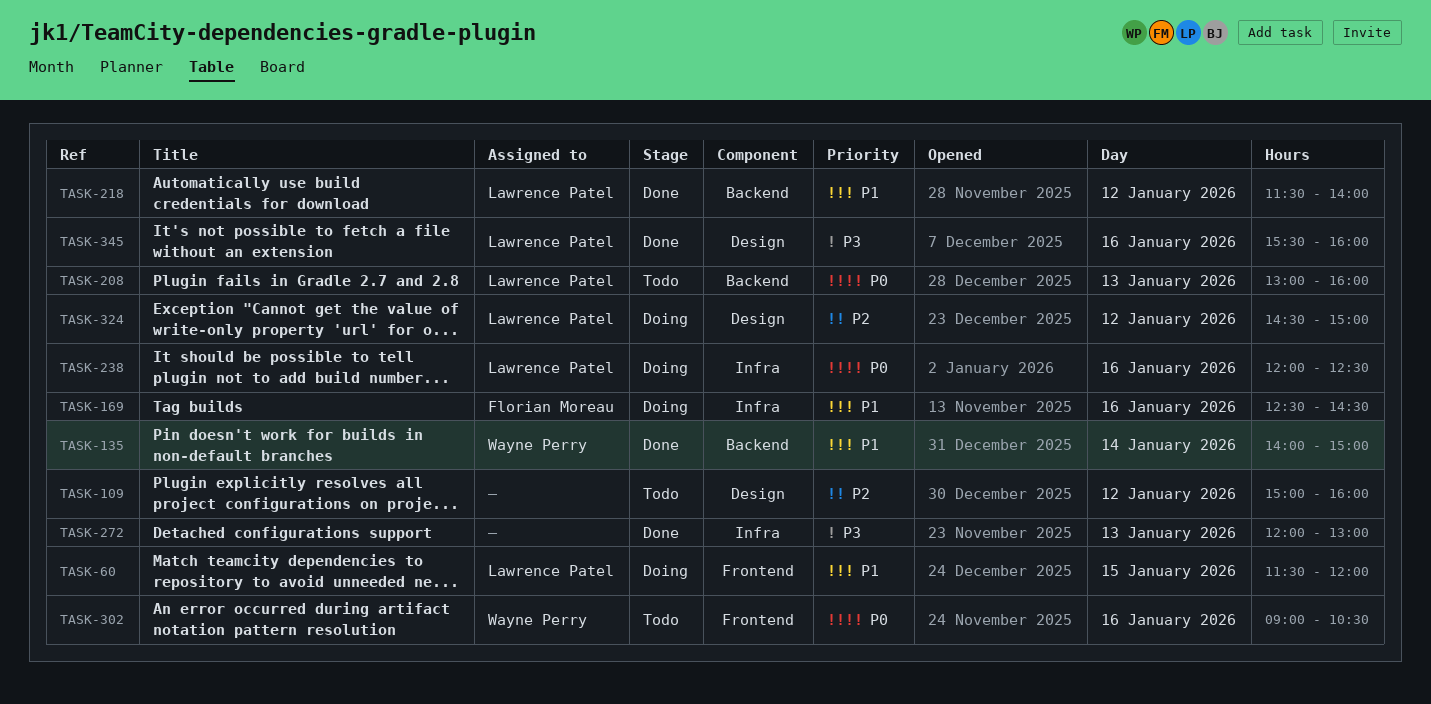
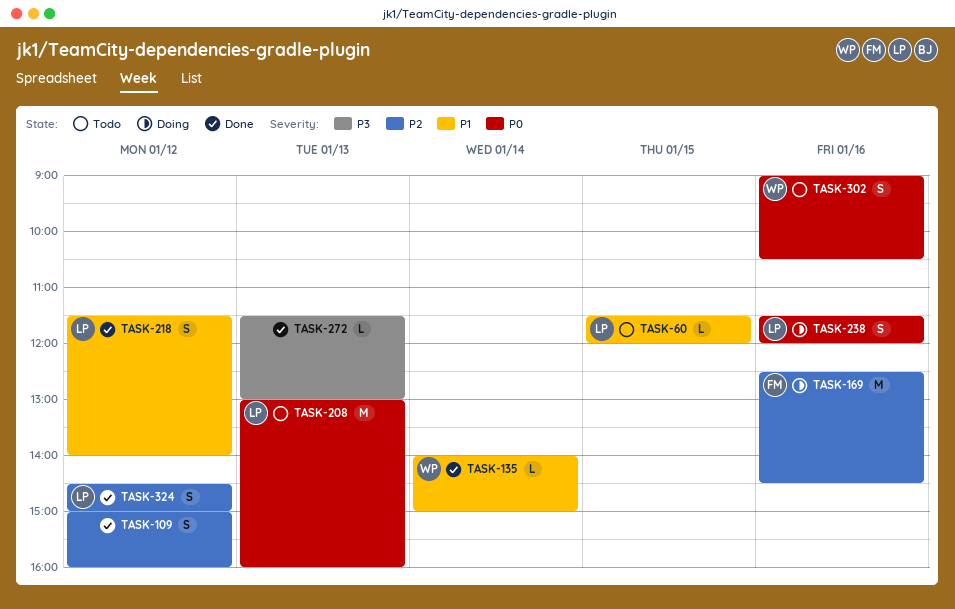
TASK-60, status: Doing -> Todo
TASK-109, status: Todo -> Done
TASK-169, priority: P1 -> P2
TASK-238, begins: 12:00 -> 11:30
TASK-238, ends: 12:30 -> 12:00
TASK-272, begins: 12:00 -> 11:30
TASK-324, status: Doing -> Done
TASK-345: present -> none

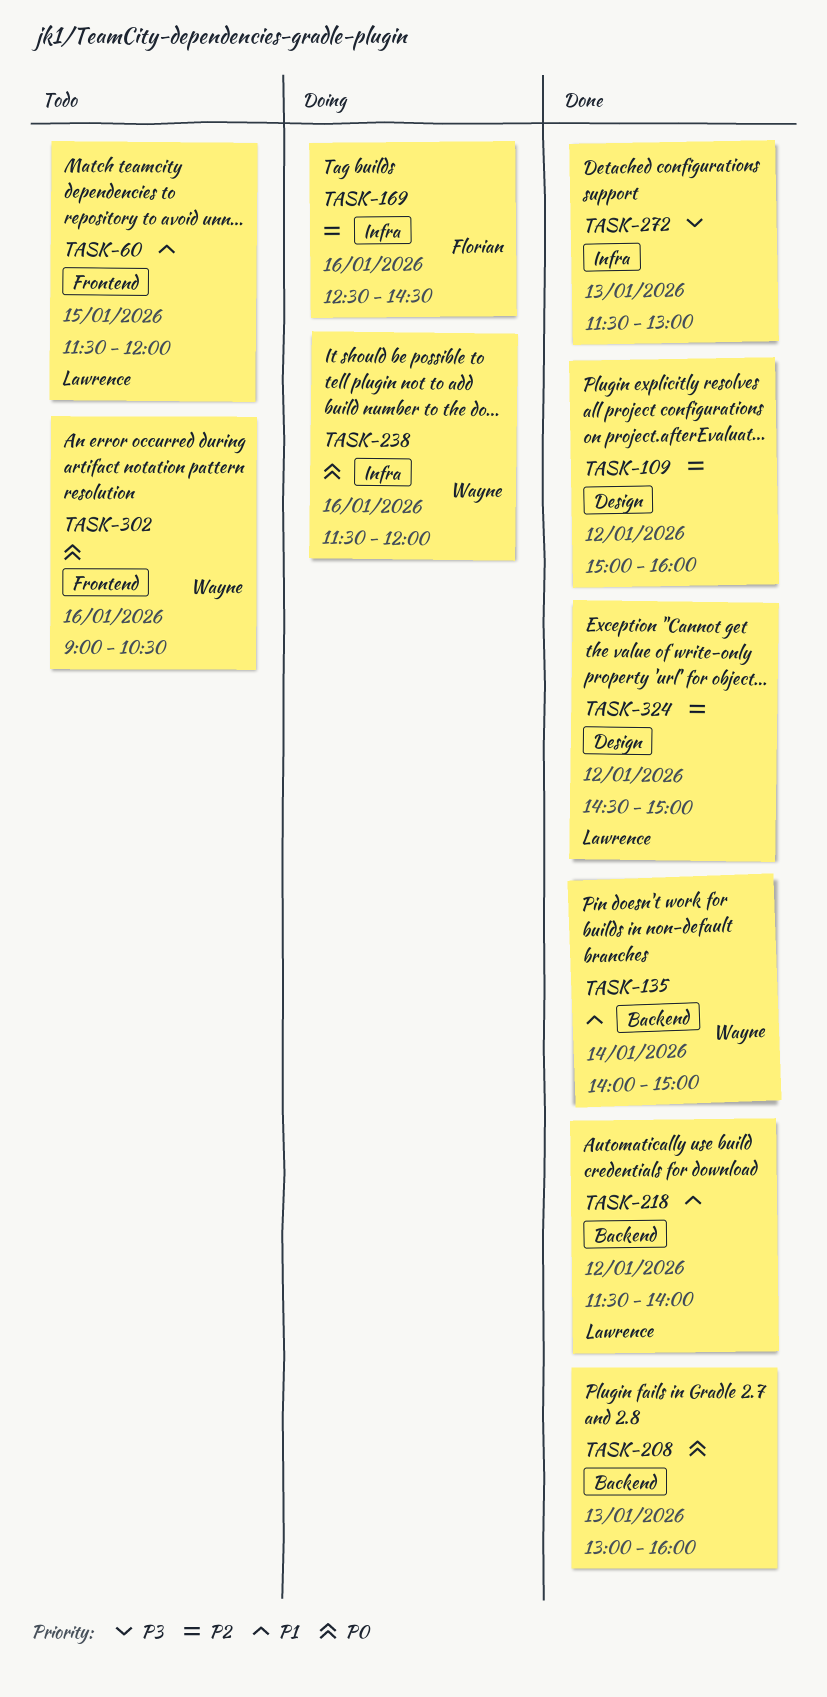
TASK-208, status: Todo -> Done
TASK-208, owner: Lawrence -> none
TASK-238, owner: Lawrence -> Wayne

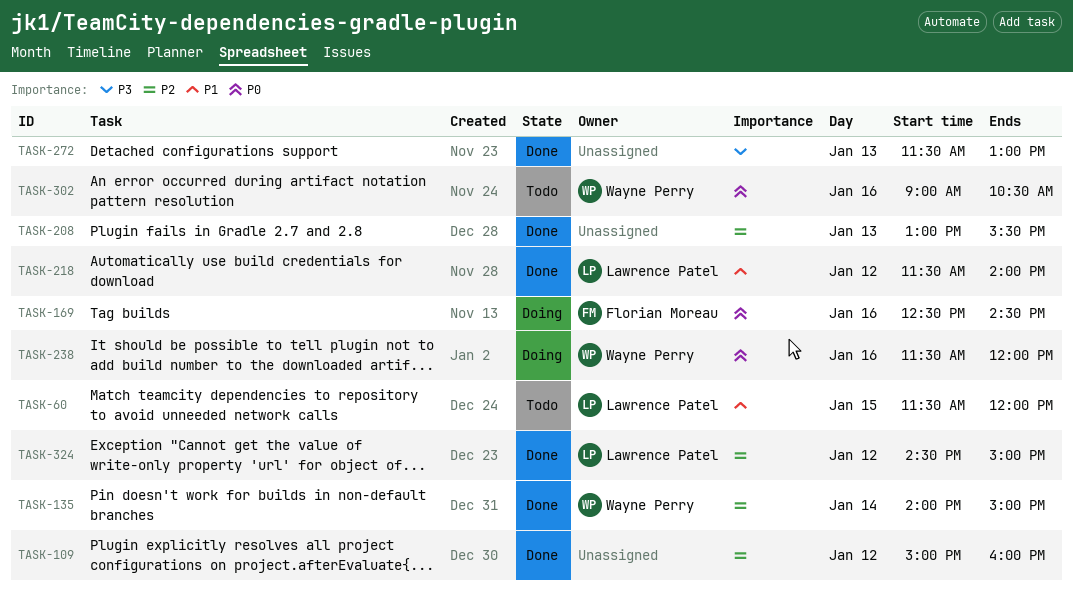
TASK-135, priority: P1 -> P2
TASK-169, priority: P2 -> P0
TASK-208, priority: P0 -> P2
TASK-208, ends: 16:00 -> 15:30

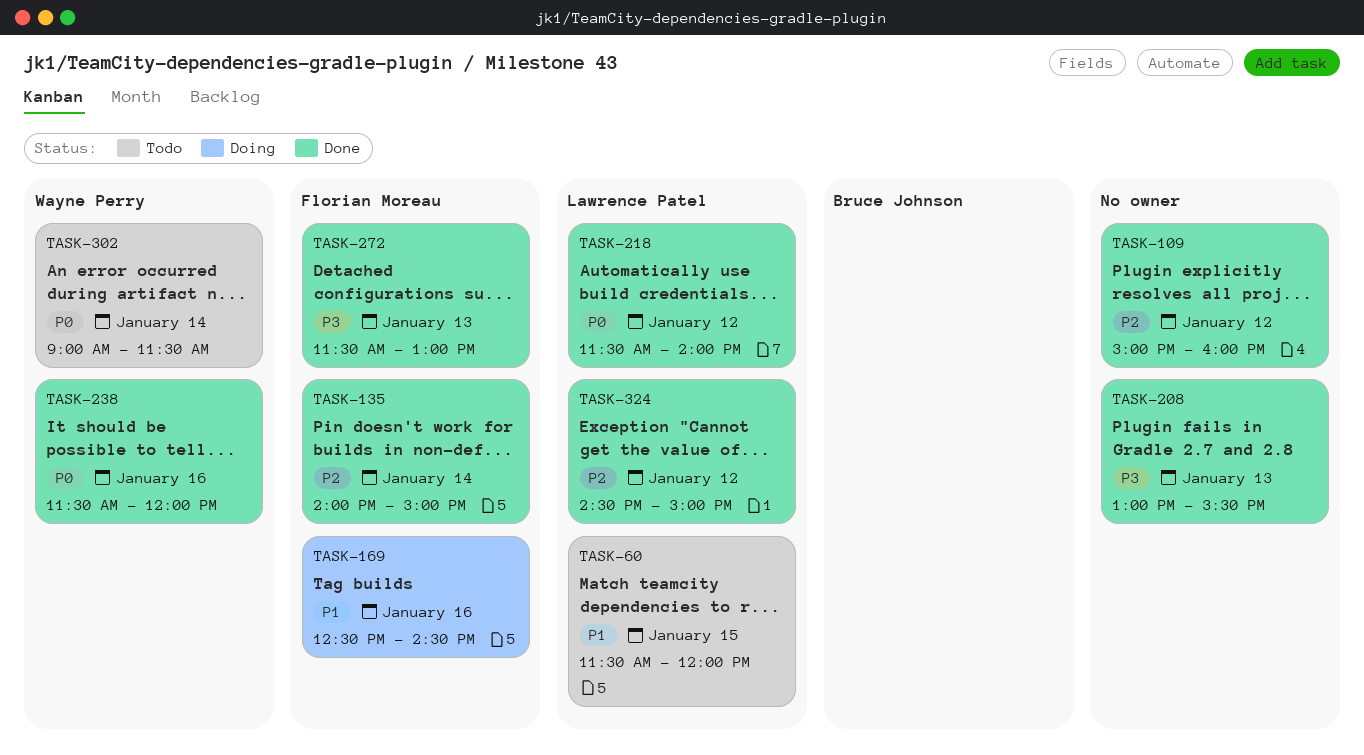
TASK-135, owner: Wayne Perry -> Florian Moreau
TASK-169, priority: P0 -> P1
TASK-208, priority: P2 -> P3
TASK-218, priority: P1 -> P0
TASK-238, status: Doing -> Done
TASK-272, owner: none -> Florian Moreau
TASK-302, day: Jan 16 -> Jan 14
TASK-302, ends: 10:30 -> 11:30

